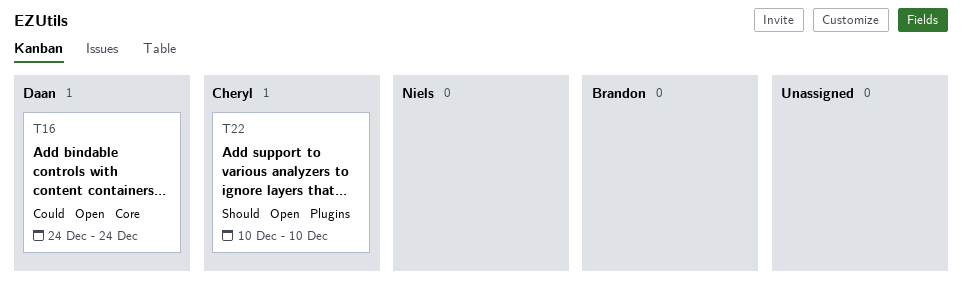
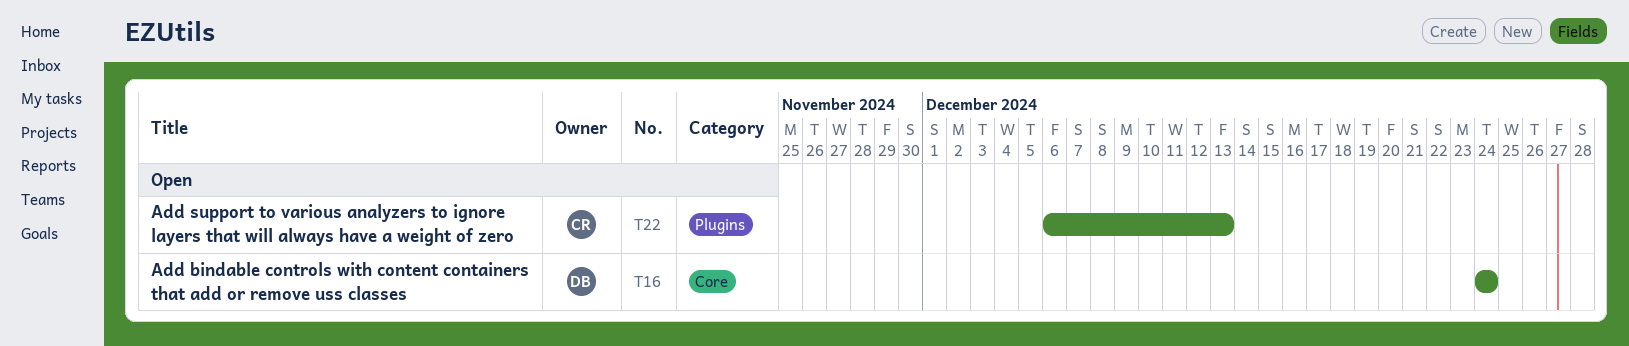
T22, start: Dec 10 -> Dec 6
T22, due: Dec 10 -> Dec 13

